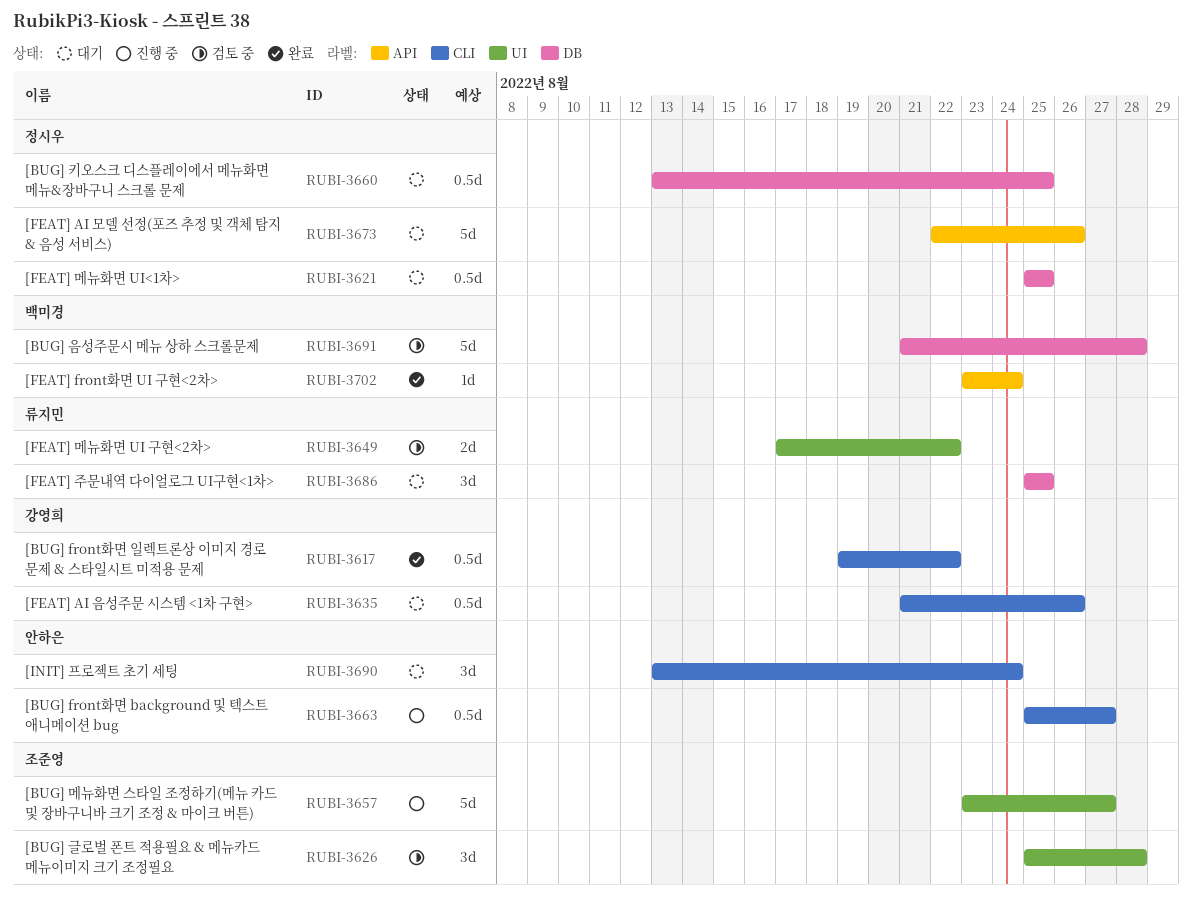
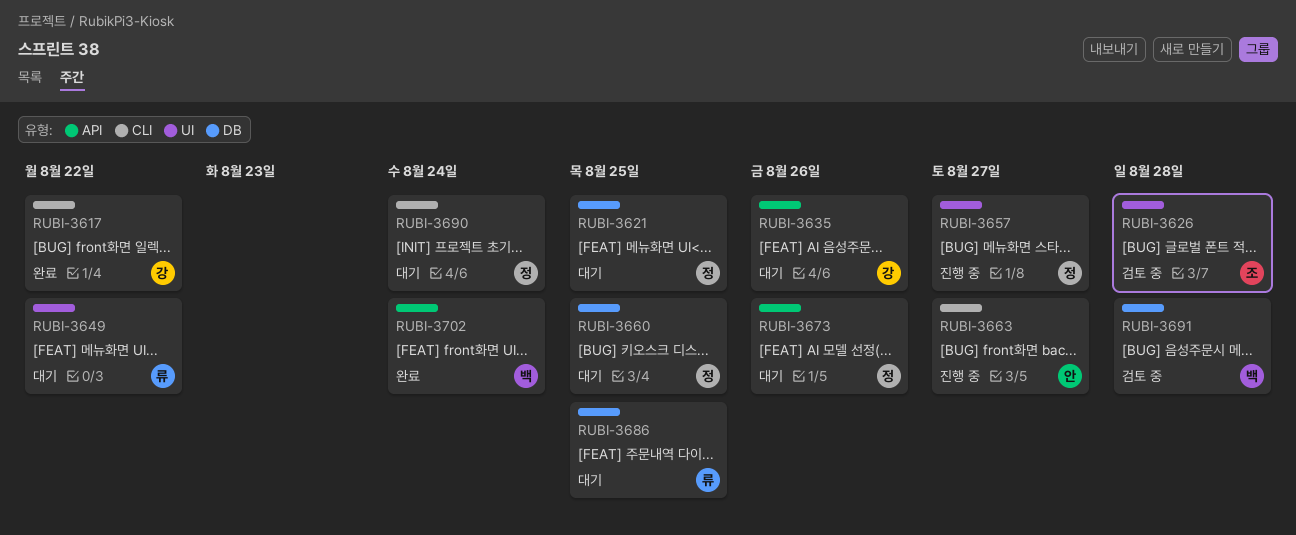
RUBI-3635, label: CLI -> API
RUBI-3649, status: 검토 중 -> 대기
RUBI-3657, owner: 조준영 -> 정시우
RUBI-3690, owner: 안하은 -> 정시우

